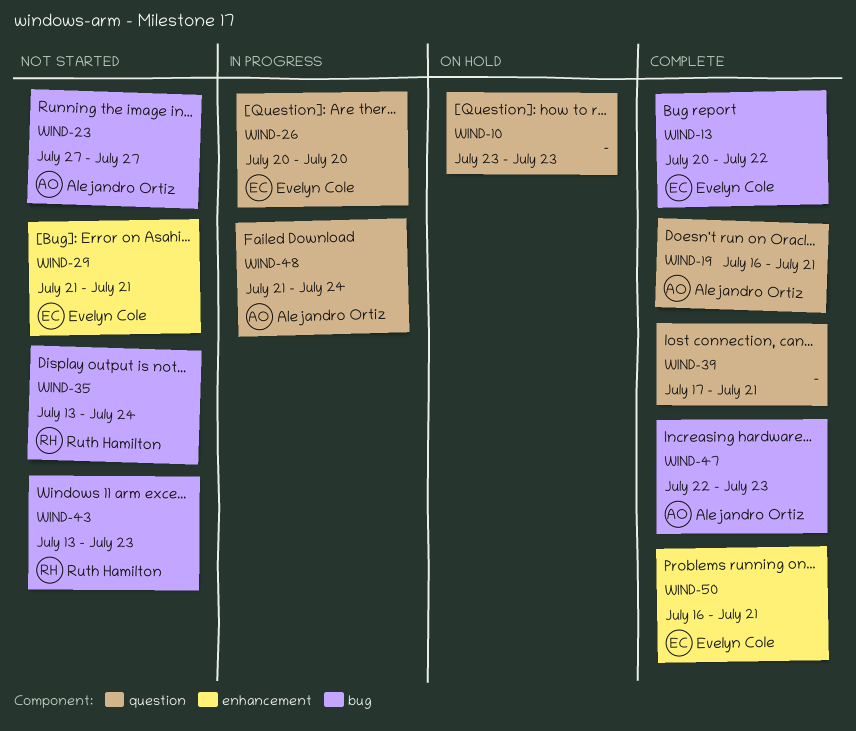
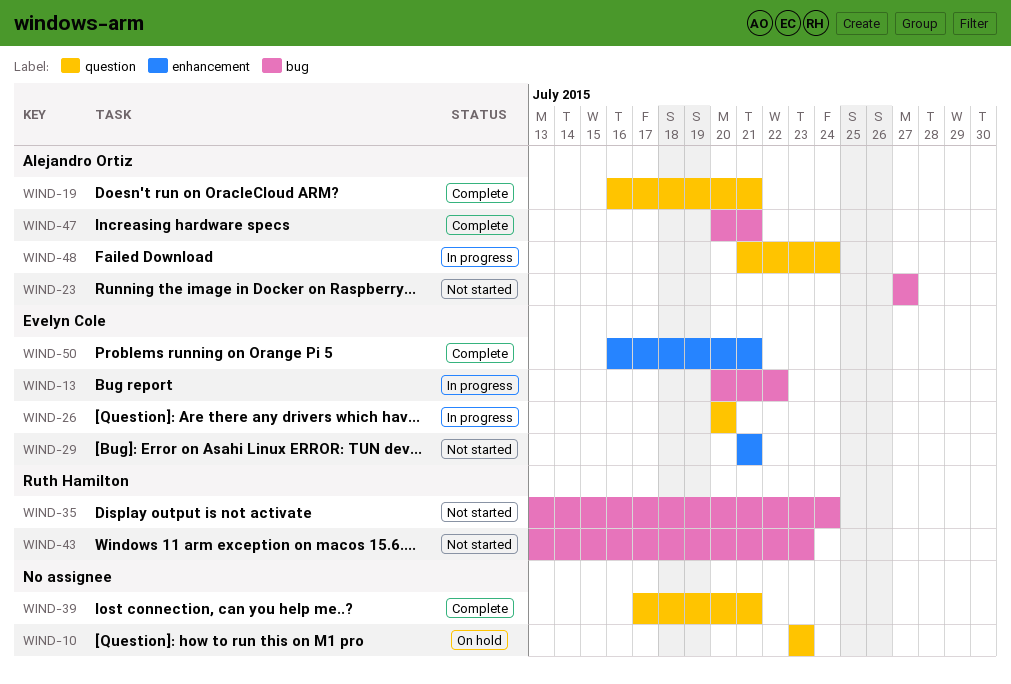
WIND-13, status: Complete -> In progress
WIND-47, start: Jul 22 -> Jul 20
WIND-47, due: Jul 23 -> Jul 21

